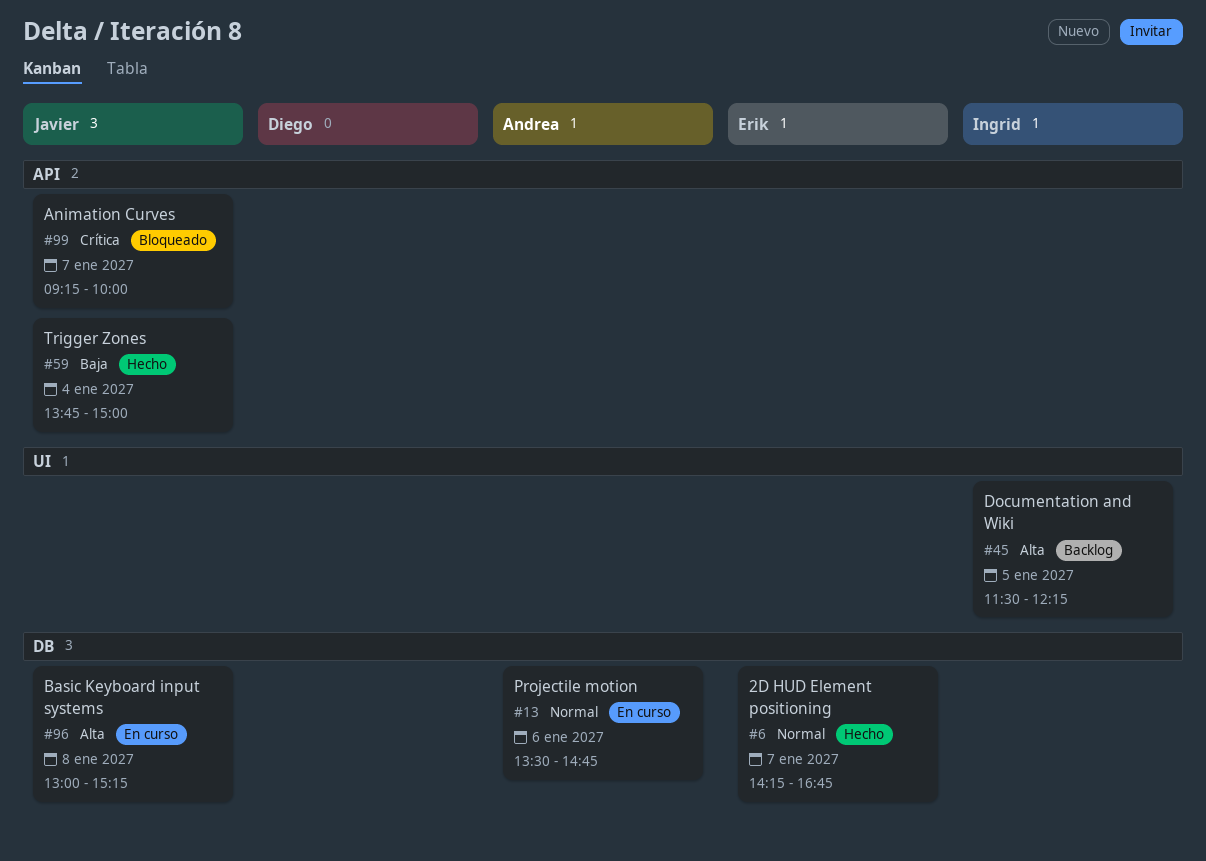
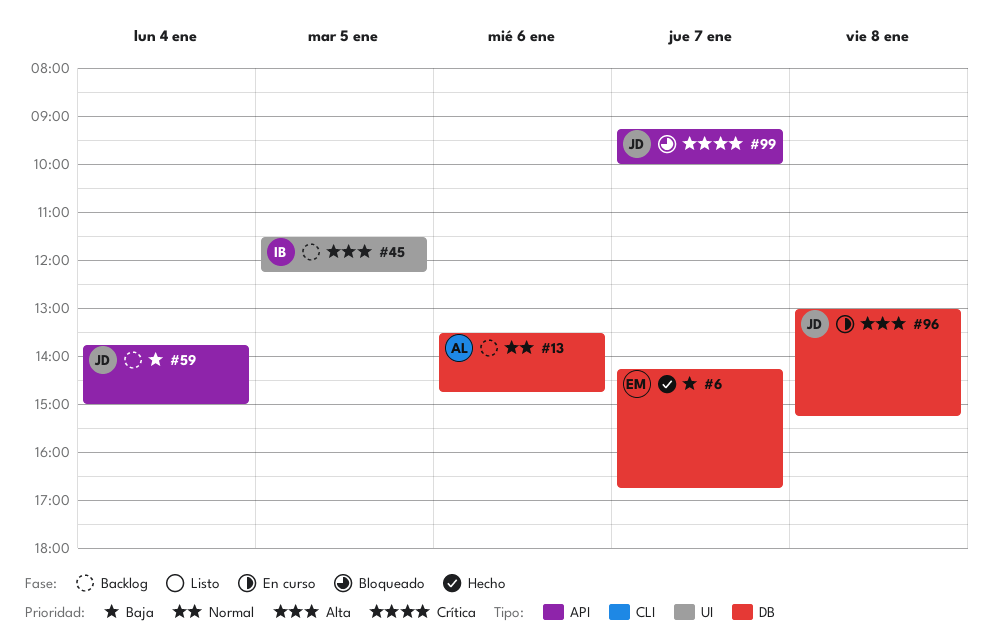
#6, priority: Normal -> Baja
#13, status: En curso -> Backlog
#59, status: Hecho -> Backlog

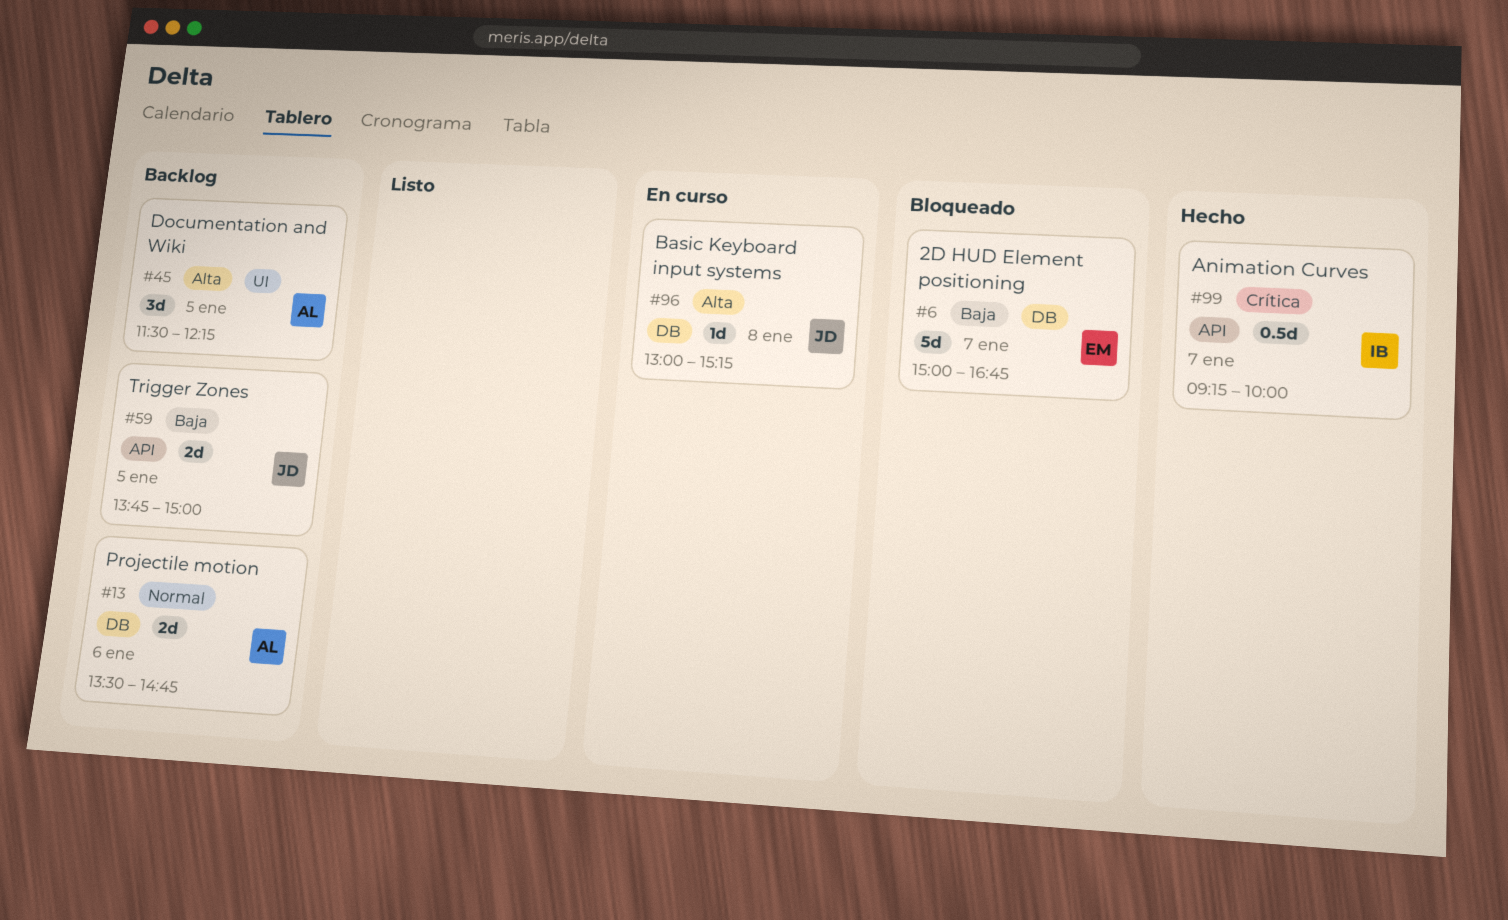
#6, status: Hecho -> Bloqueado
#6, begins: 14:15 -> 15:00
#45, owner: IB -> AL
#59, day: Jan 4 -> Jan 5
#99, status: Bloqueado -> Hecho
#99, owner: JD -> IB

